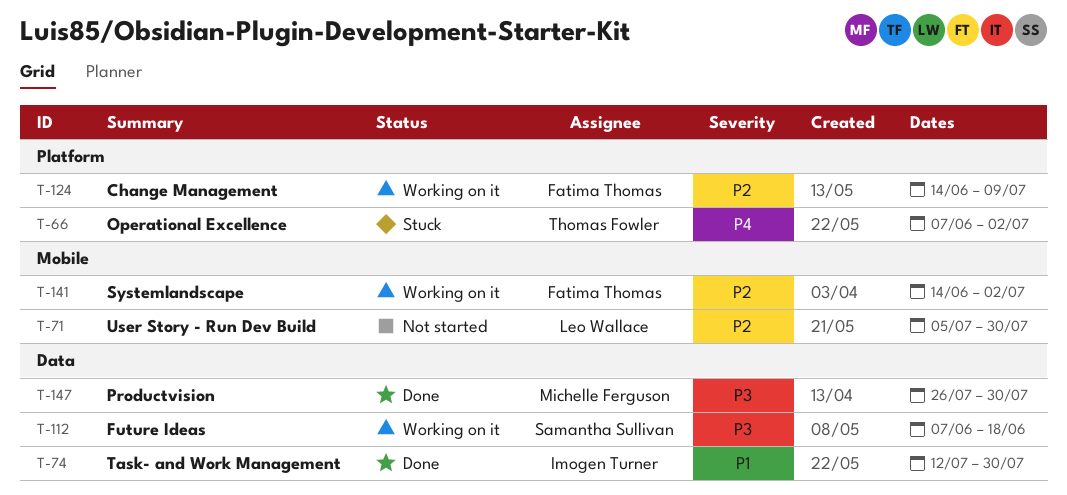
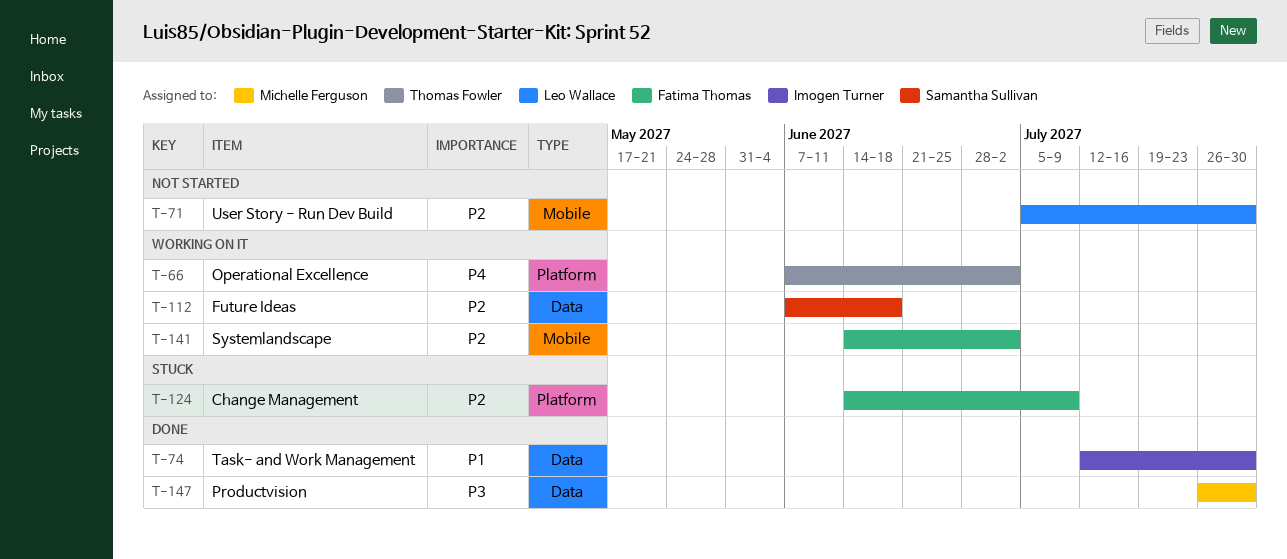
T-66, status: Stuck -> Working on it
T-112, priority: P3 -> P2
T-124, status: Working on it -> Stuck

